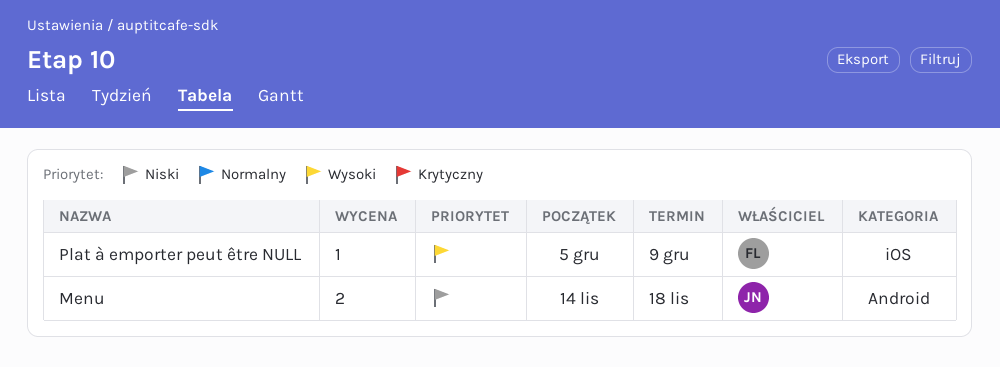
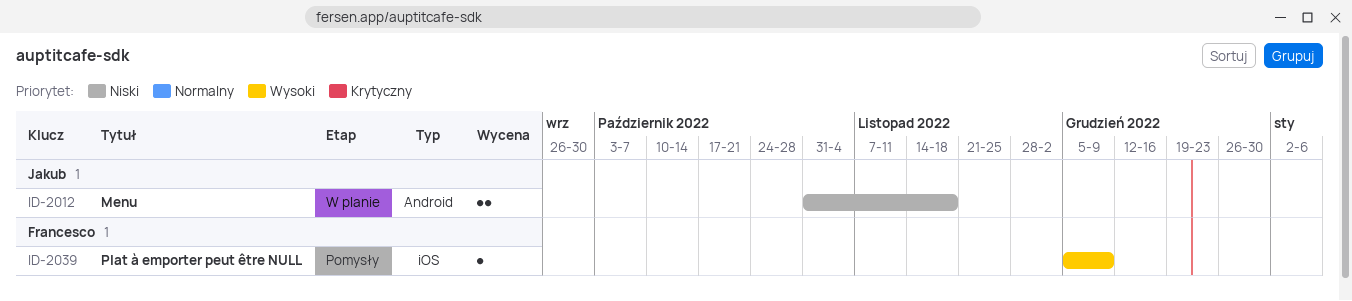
Menu, start: Nov 14 -> Oct 31

